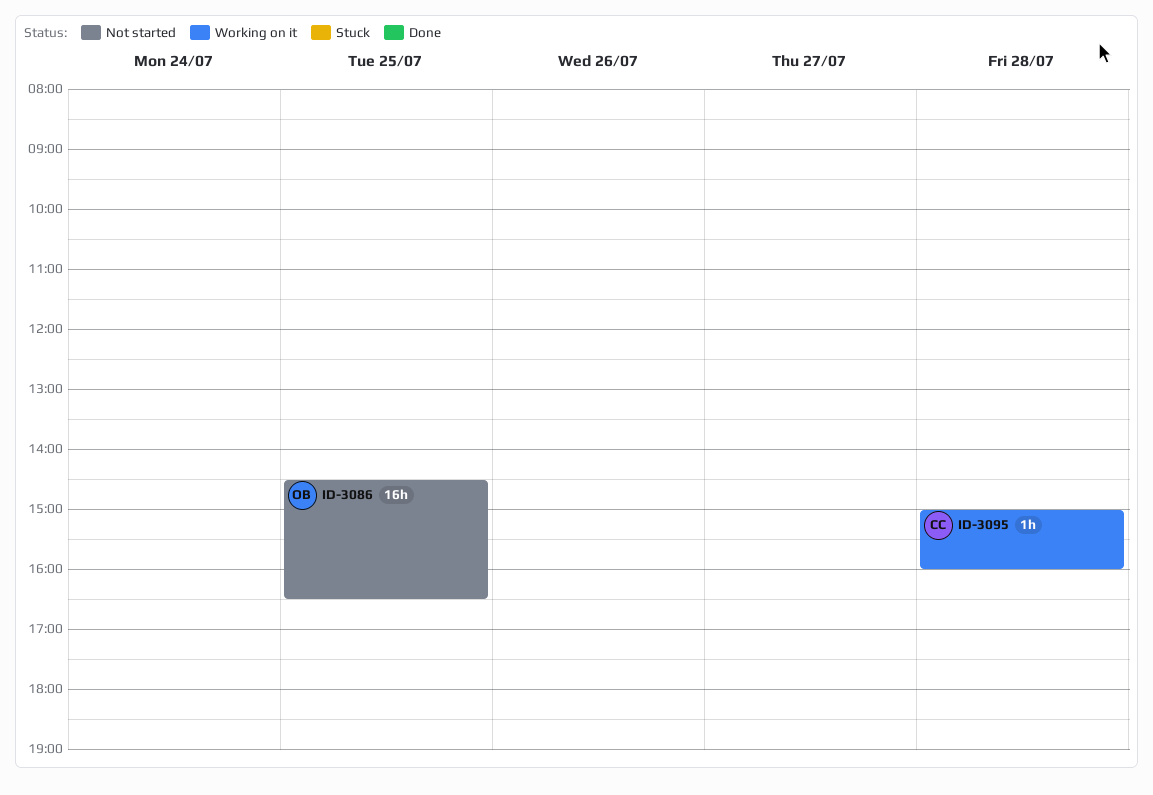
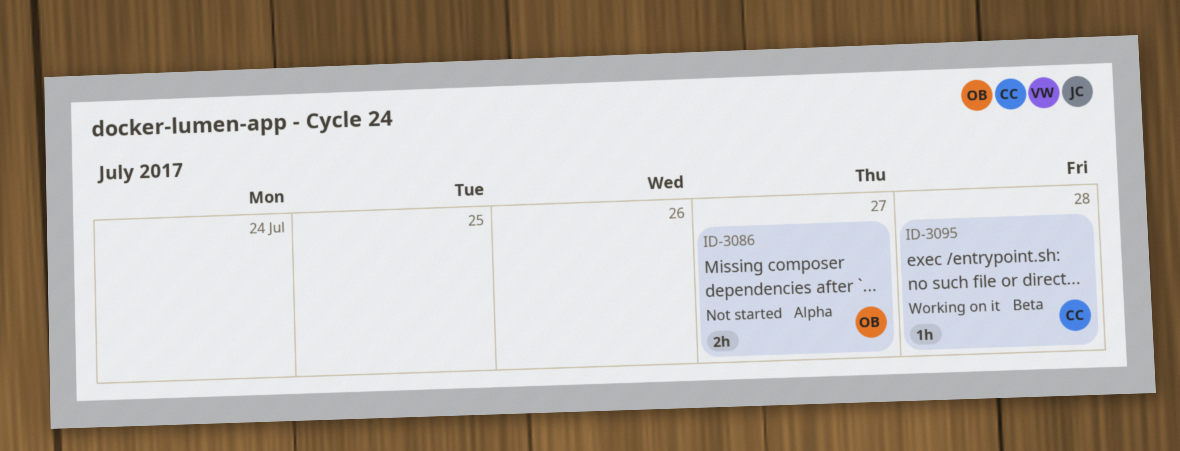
ID-3086, estimate: 16h -> 2h
ID-3086, day: Jul 25 -> Jul 27

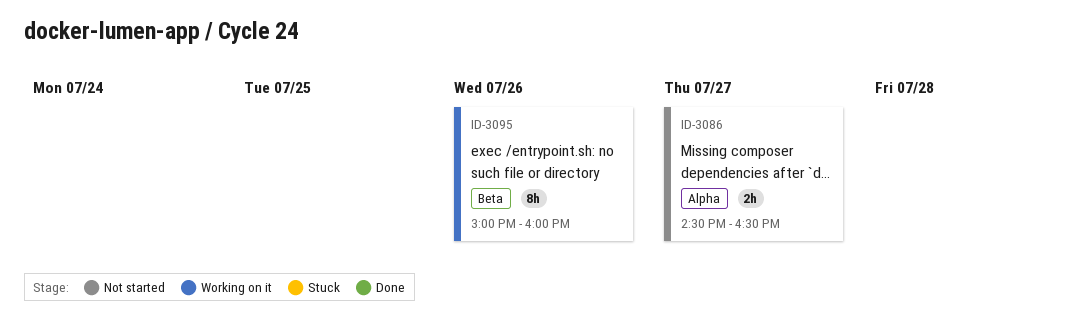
ID-3095, estimate: 1h -> 8h
ID-3095, day: Jul 28 -> Jul 26

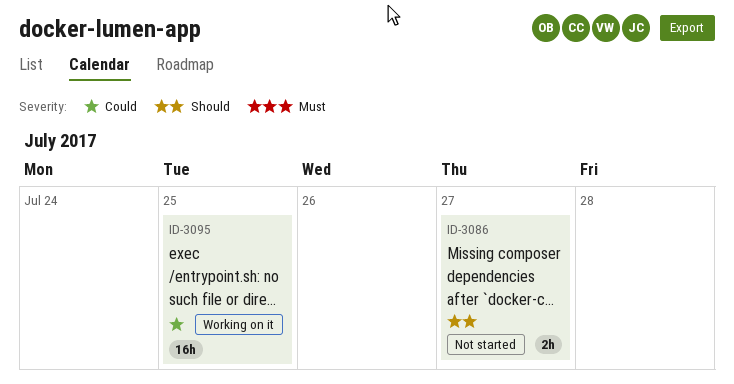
ID-3095, estimate: 8h -> 16h
ID-3095, day: Jul 26 -> Jul 25

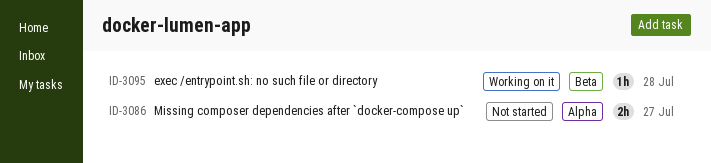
ID-3095, estimate: 16h -> 1h
ID-3095, day: Jul 25 -> Jul 28

